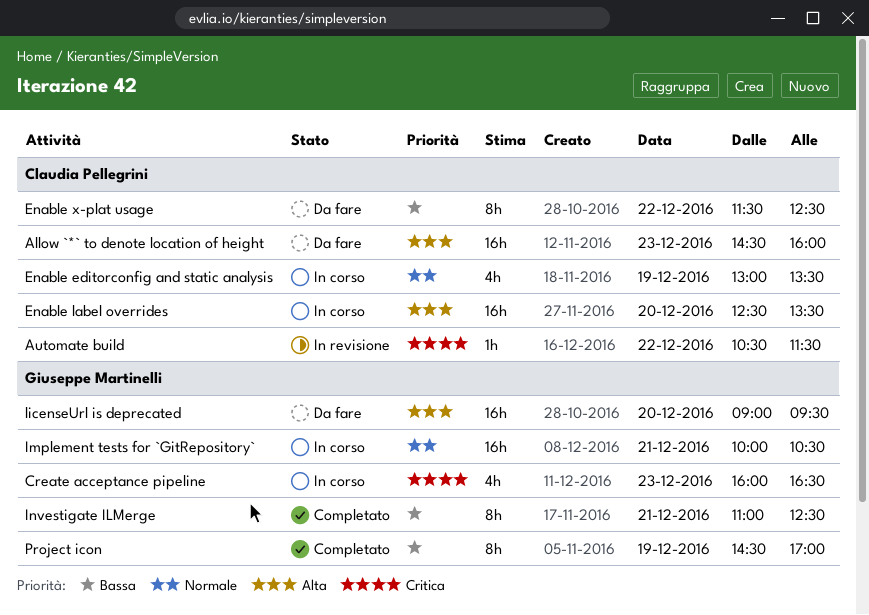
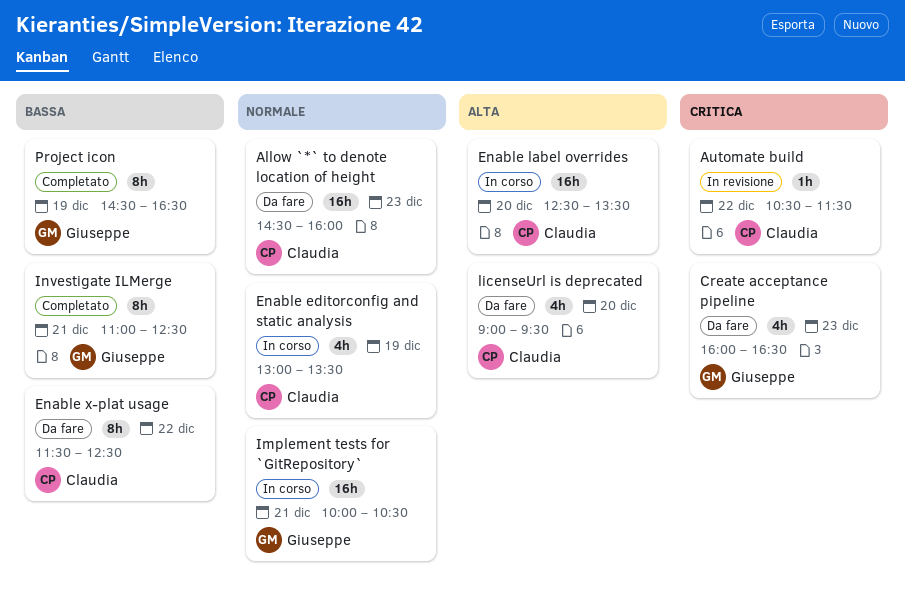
Allow `*` to denote location of height, priority: Alta -> Normale
Create acceptance pipeline, status: In corso -> Da fare
licenseUrl is deprecated, owner: Giuseppe Martinelli -> Claudia Pellegrini
licenseUrl is deprecated, estimate: 16h -> 4h
Project icon, ends: 17:00 -> 16:30

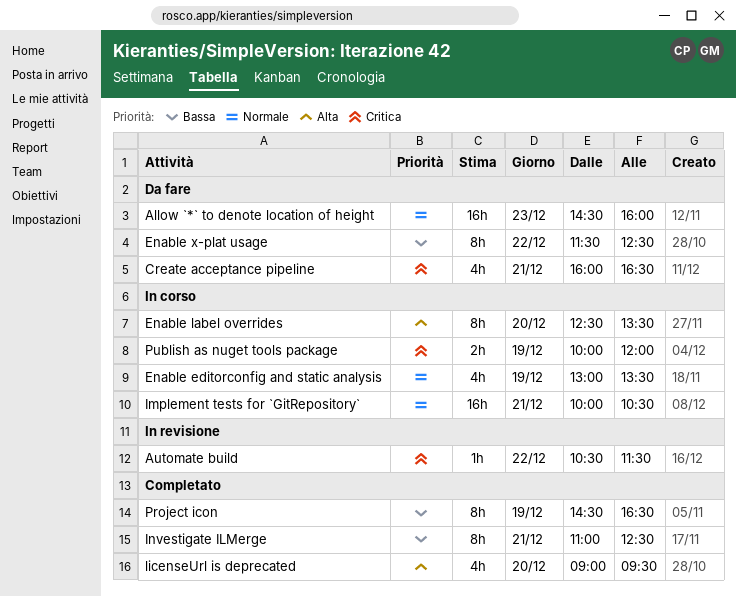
Create acceptance pipeline, day: Dec 23 -> Dec 21
Enable label overrides, estimate: 16h -> 8h
licenseUrl is deprecated, status: Da fare -> Completato
Publish as nuget tools package: none -> present

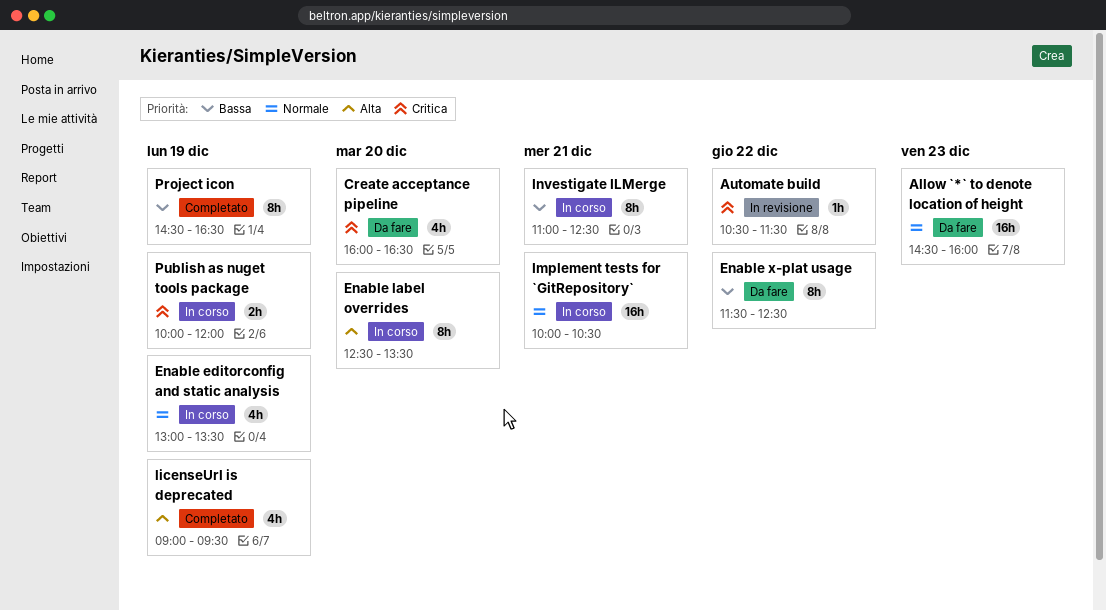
Create acceptance pipeline, day: Dec 21 -> Dec 20
Investigate ILMerge, status: Completato -> In corso
licenseUrl is deprecated, day: Dec 20 -> Dec 19

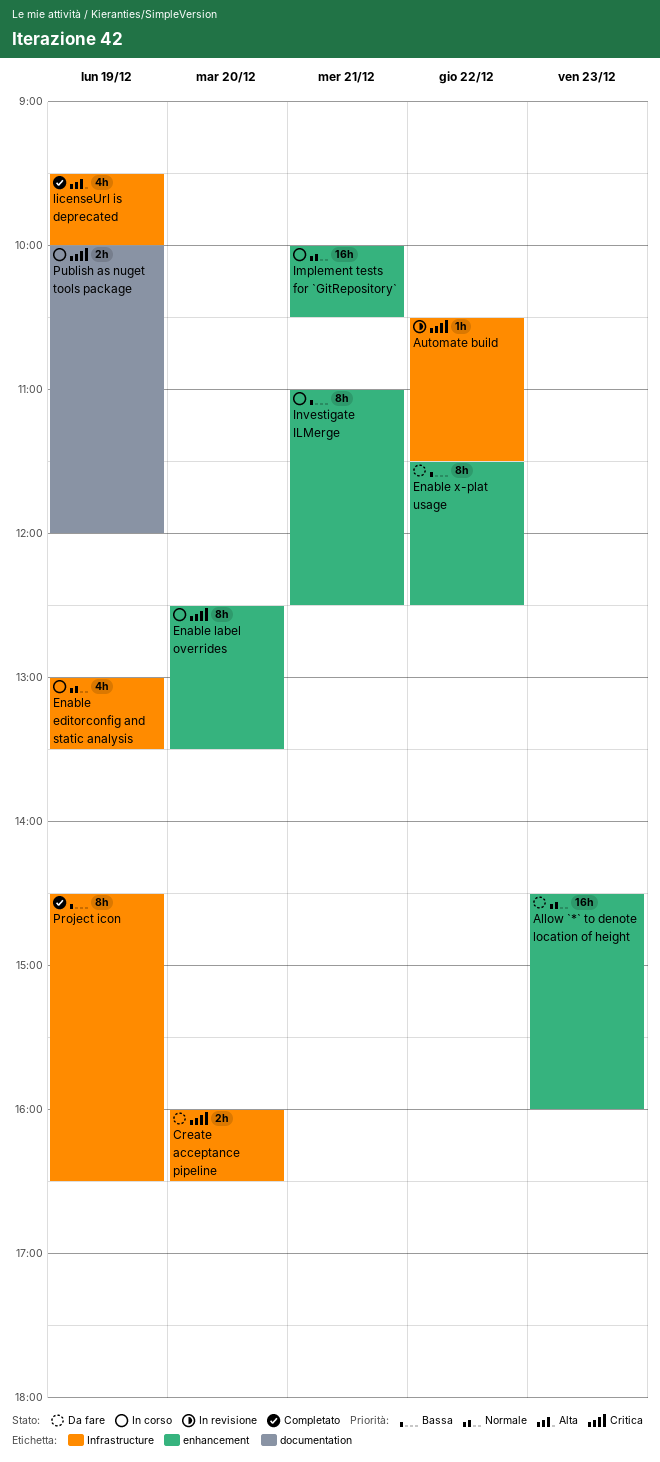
Create acceptance pipeline, estimate: 4h -> 2h
Enable label overrides, priority: Alta -> Critica
licenseUrl is deprecated, begins: 09:00 -> 09:30
licenseUrl is deprecated, ends: 09:30 -> 10:00

